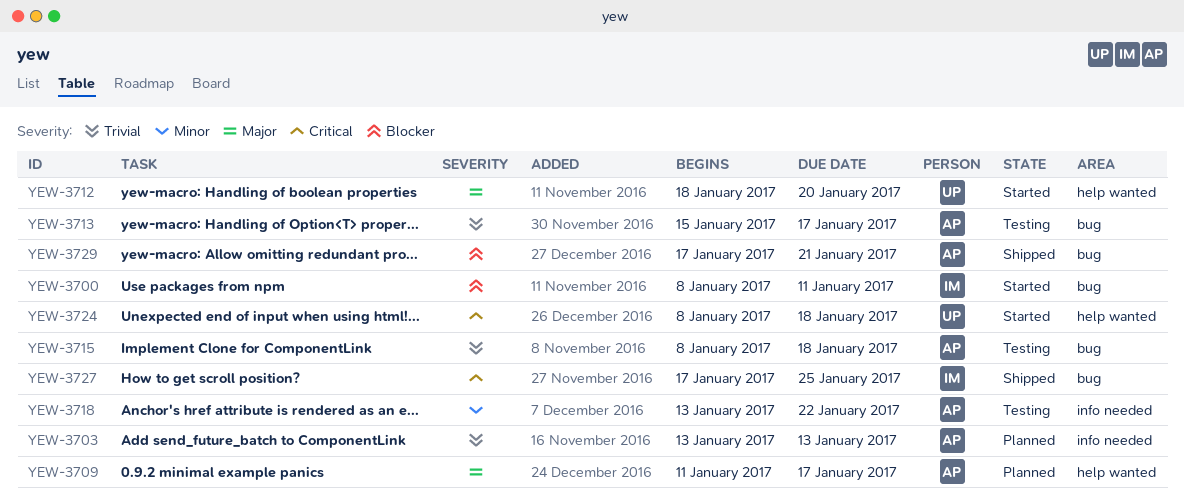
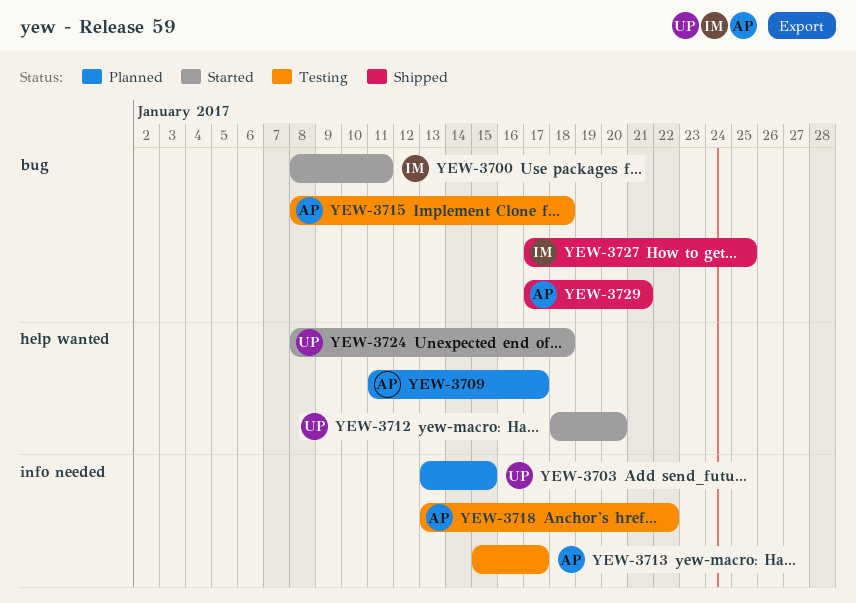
YEW-3703, owner: AP -> UP
YEW-3703, due: Jan 13 -> Jan 15
YEW-3713, label: bug -> info needed

